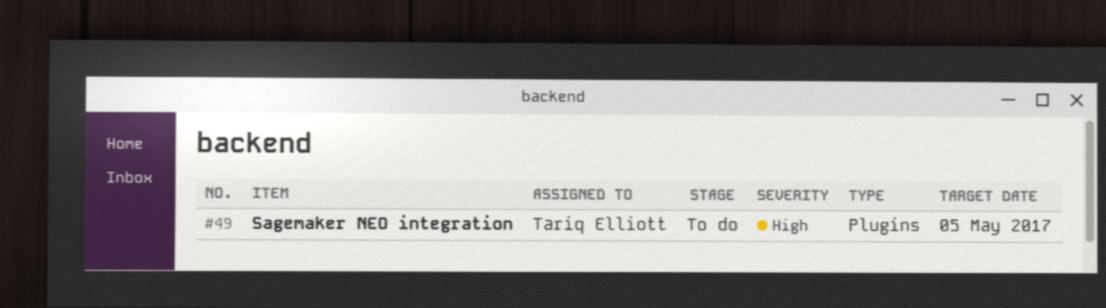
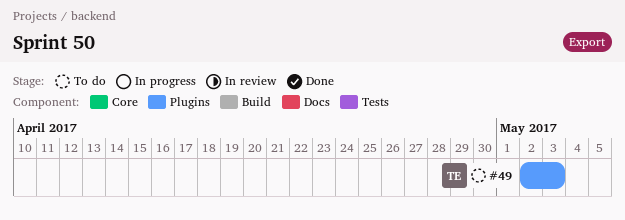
#49, due: May 5 -> May 3

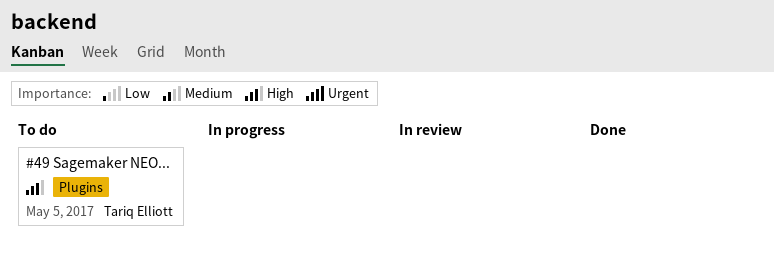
#49, due: May 3 -> May 5

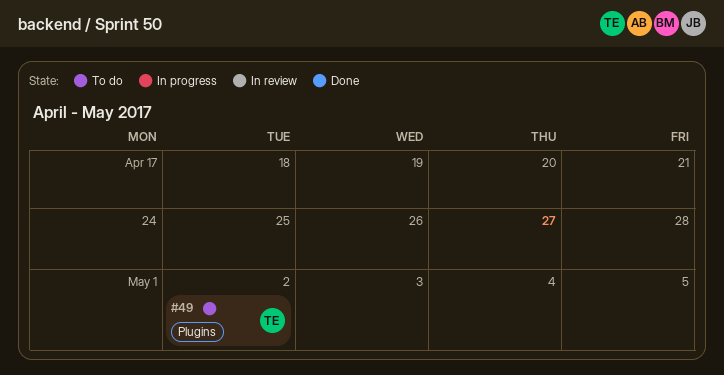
#49, due: May 5 -> May 2

